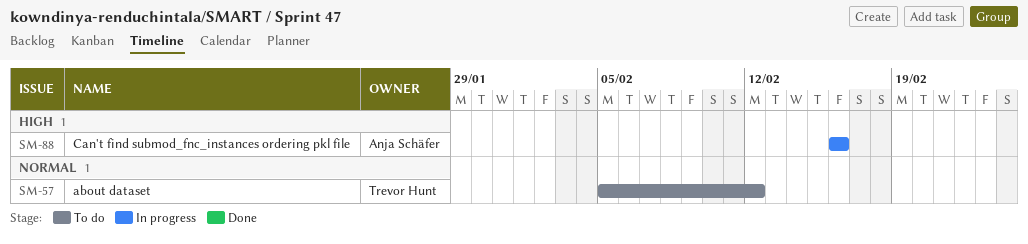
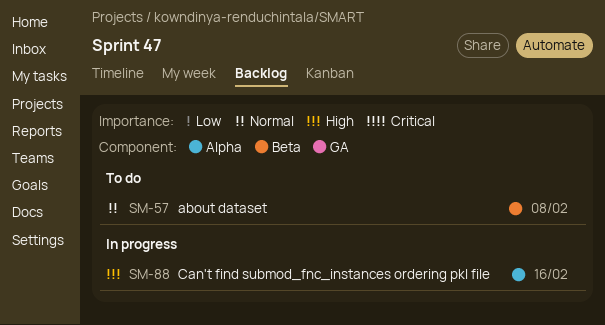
SM-57, due: Feb 12 -> Feb 8

